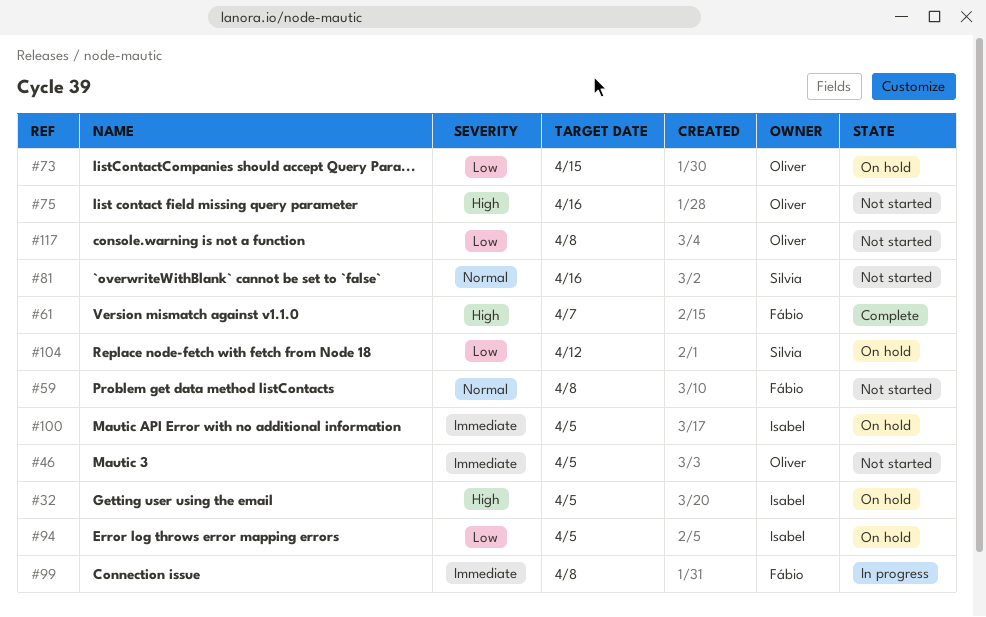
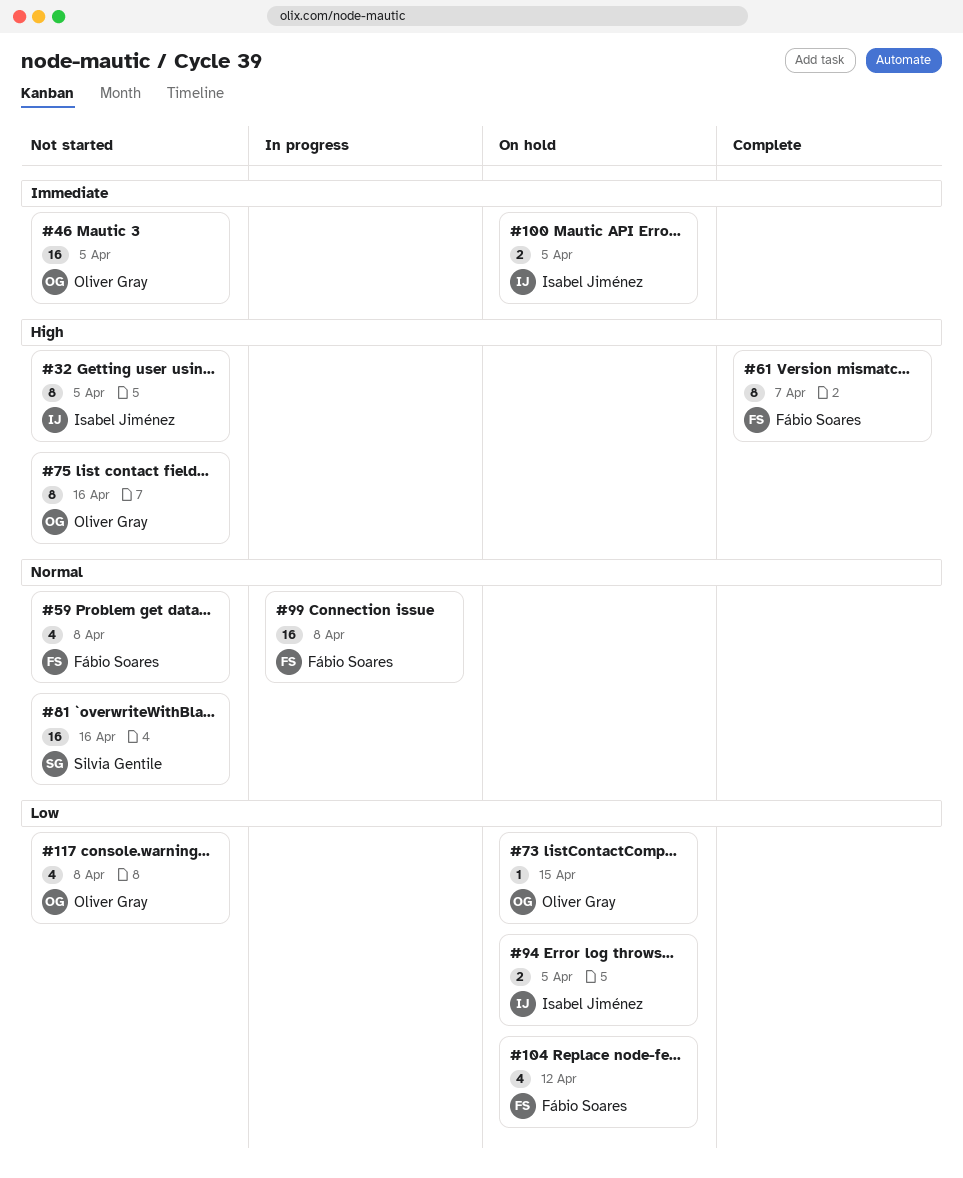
#32, status: On hold -> Not started
#99, priority: Immediate -> Normal
#104, owner: Silvia Gentile -> Fábio Soares

